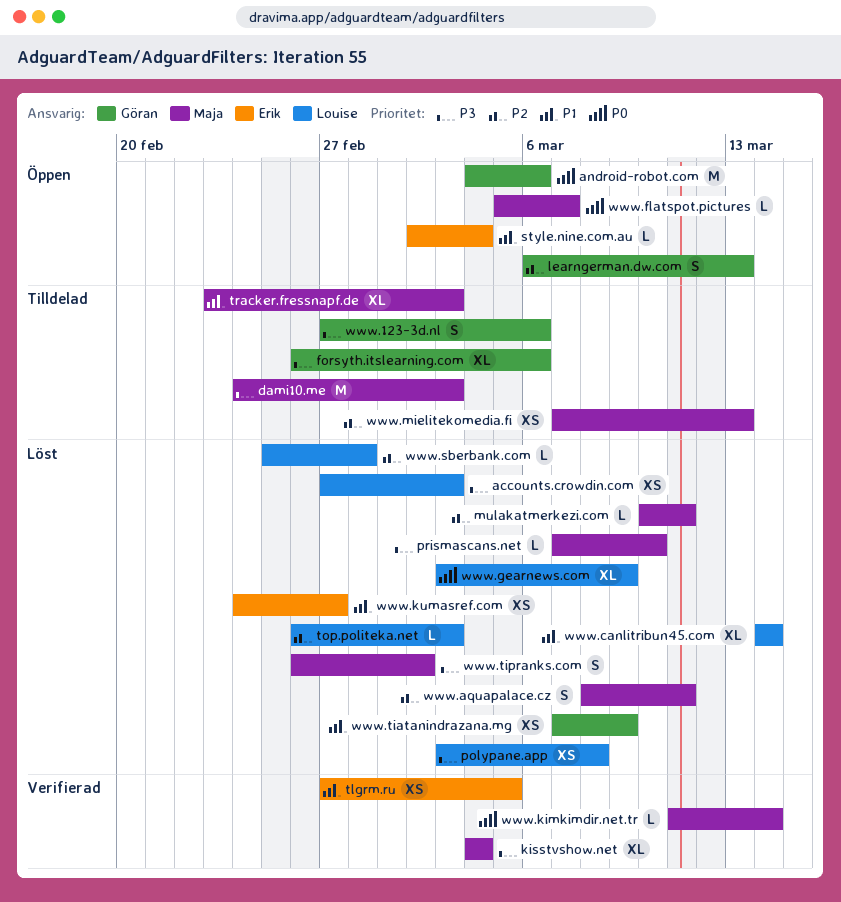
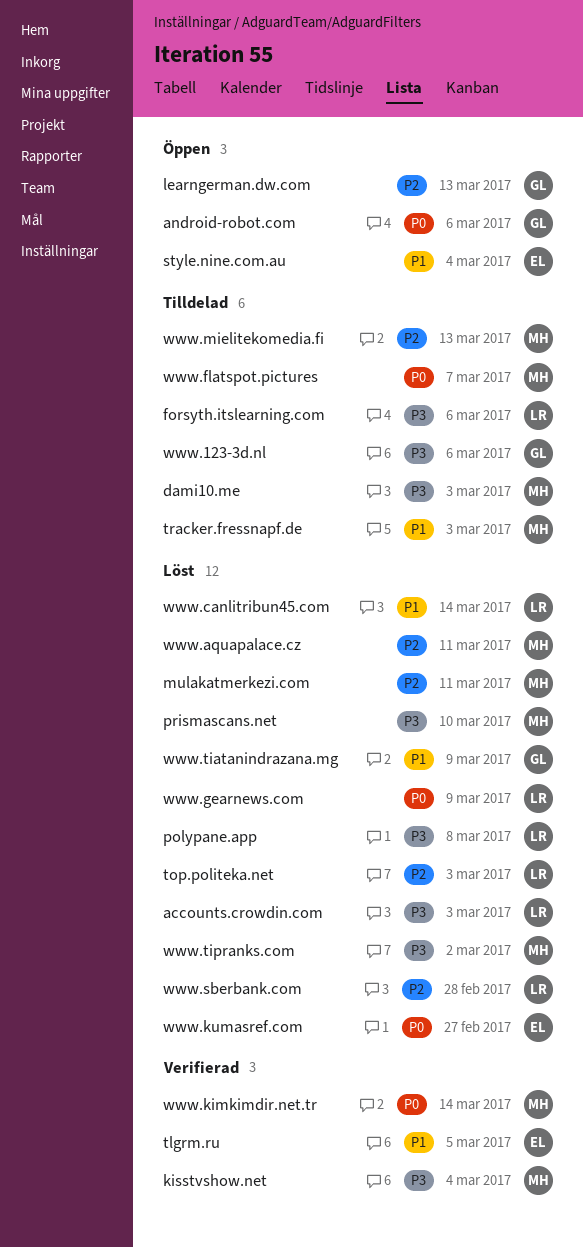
forsyth.itslearning.com, owner: Göran -> Louise
www.flatspot.pictures, status: Öppen -> Tilldelad
www.kumasref.com, priority: P1 -> P0

